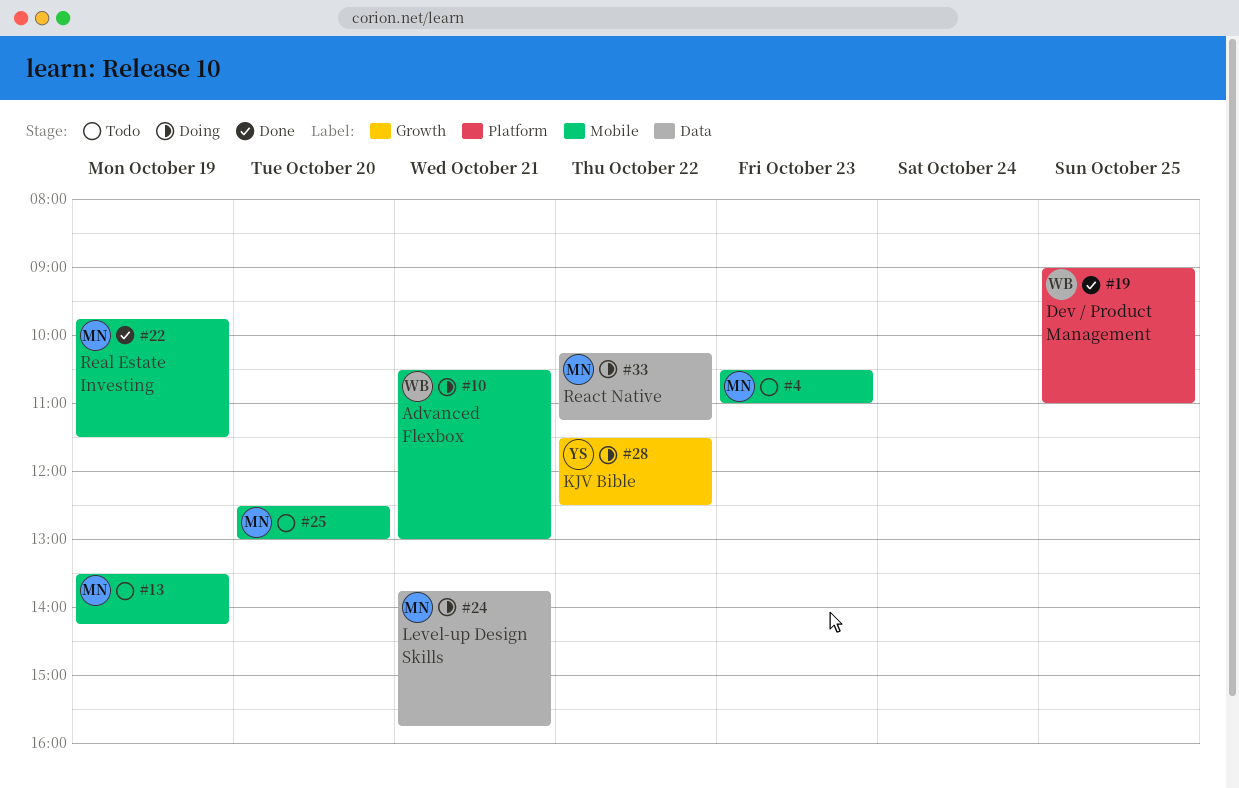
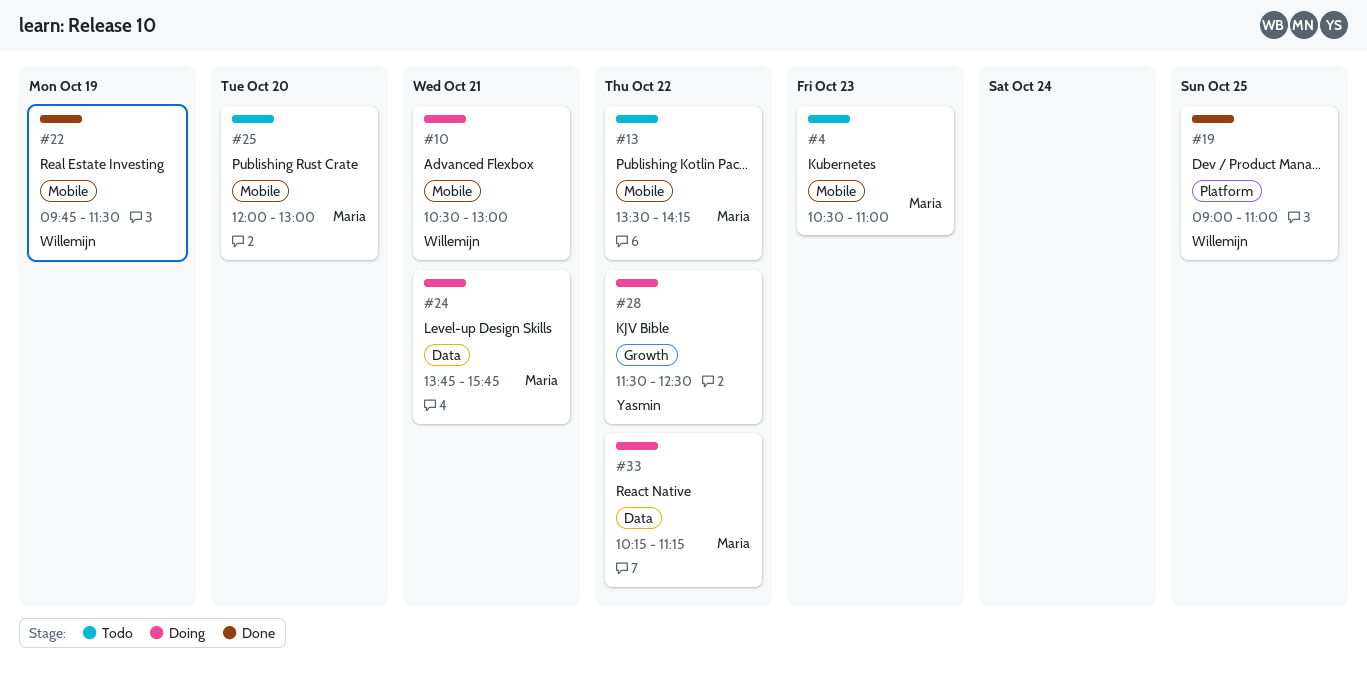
#13, day: Oct 19 -> Oct 22
#22, owner: Maria -> Willemijn
#25, begins: 12:30 -> 12:00

